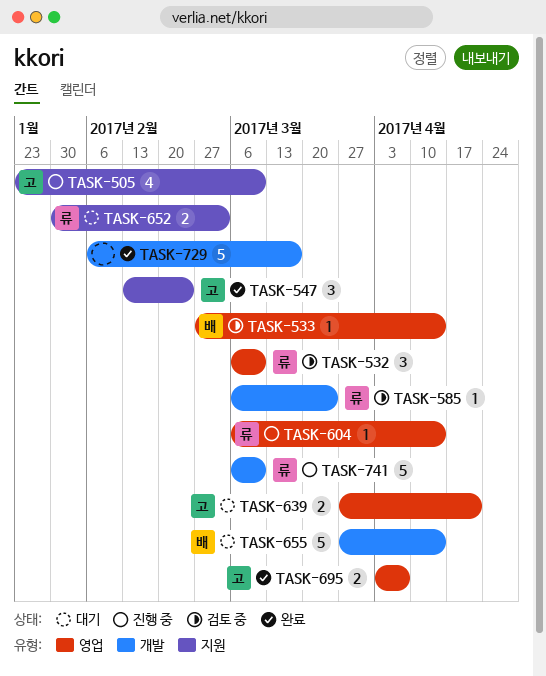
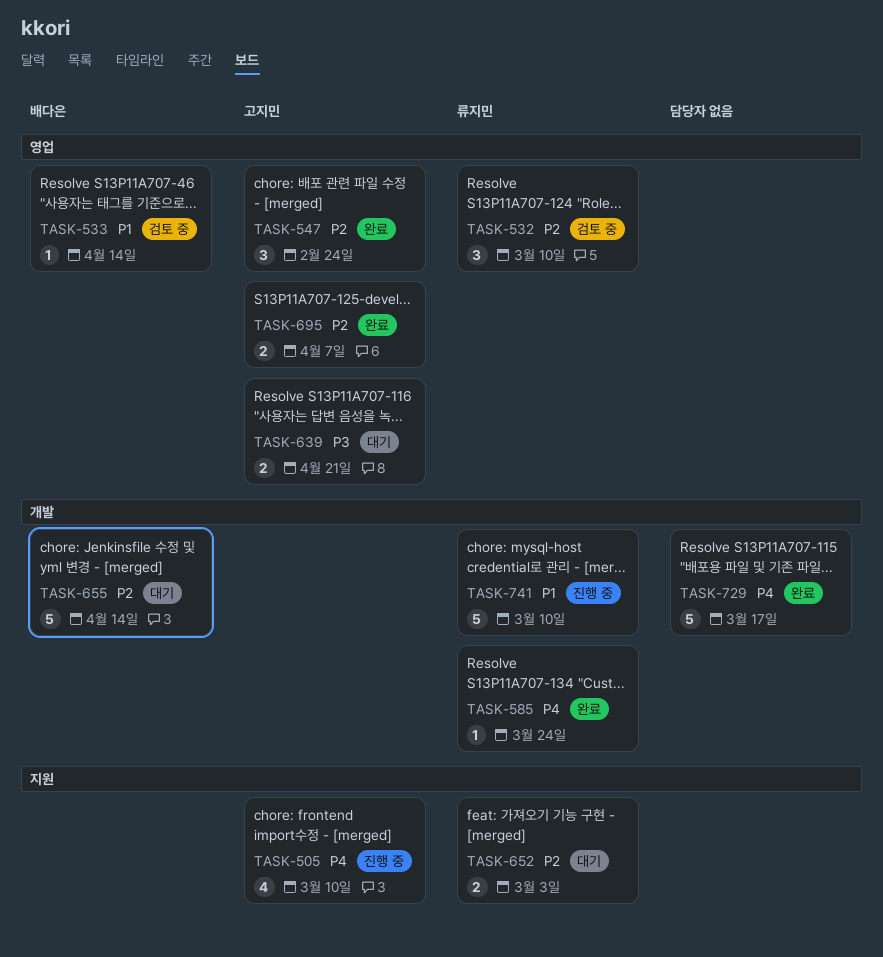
TASK-547, label: 지원 -> 영업
TASK-585, status: 검토 중 -> 완료
TASK-604: present -> none

